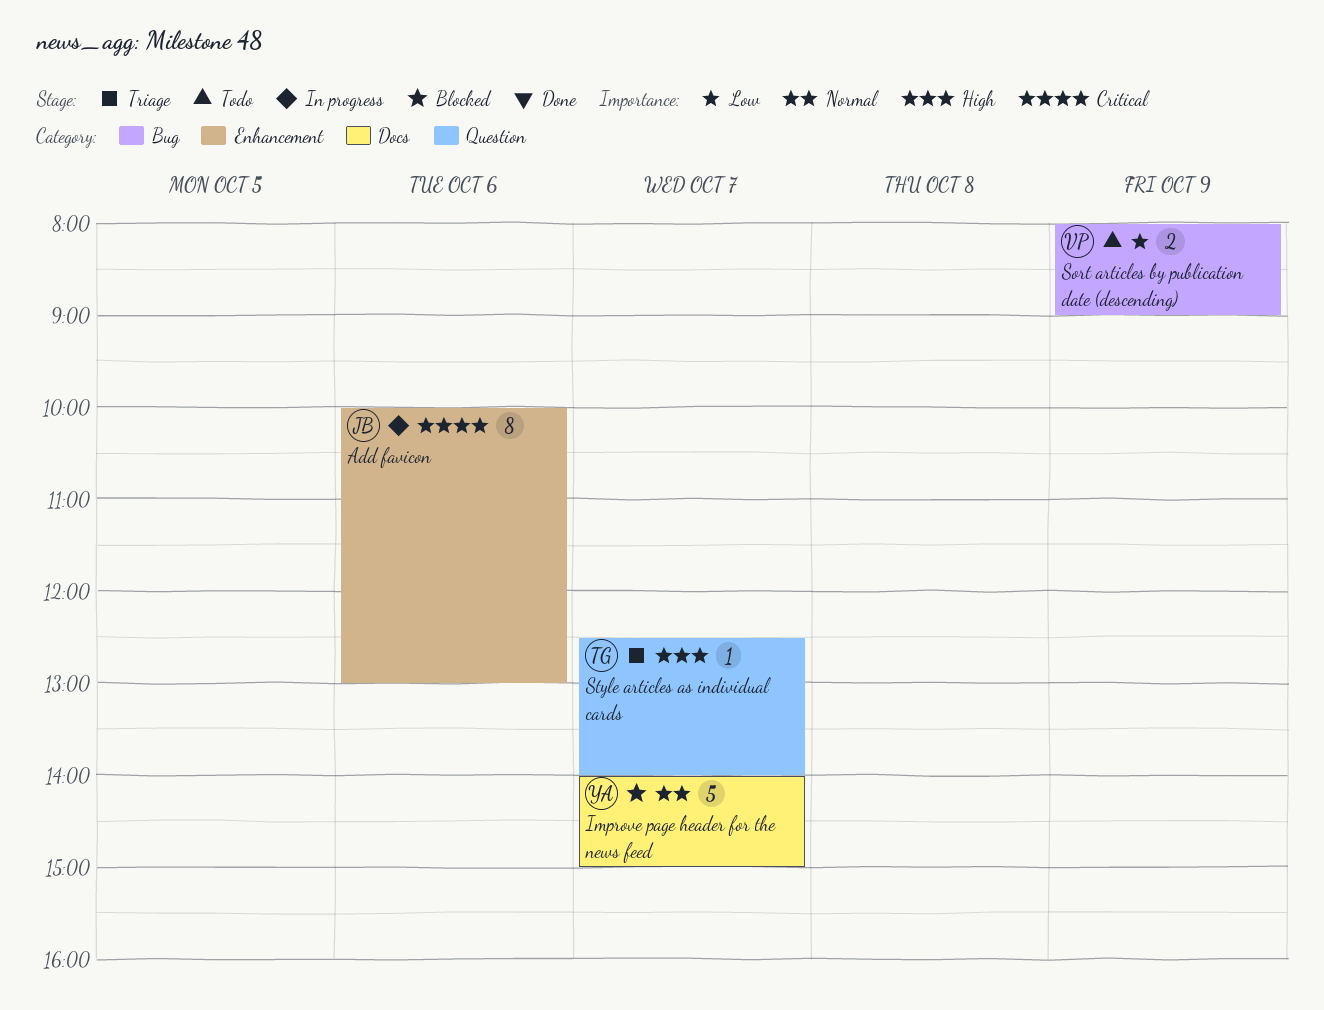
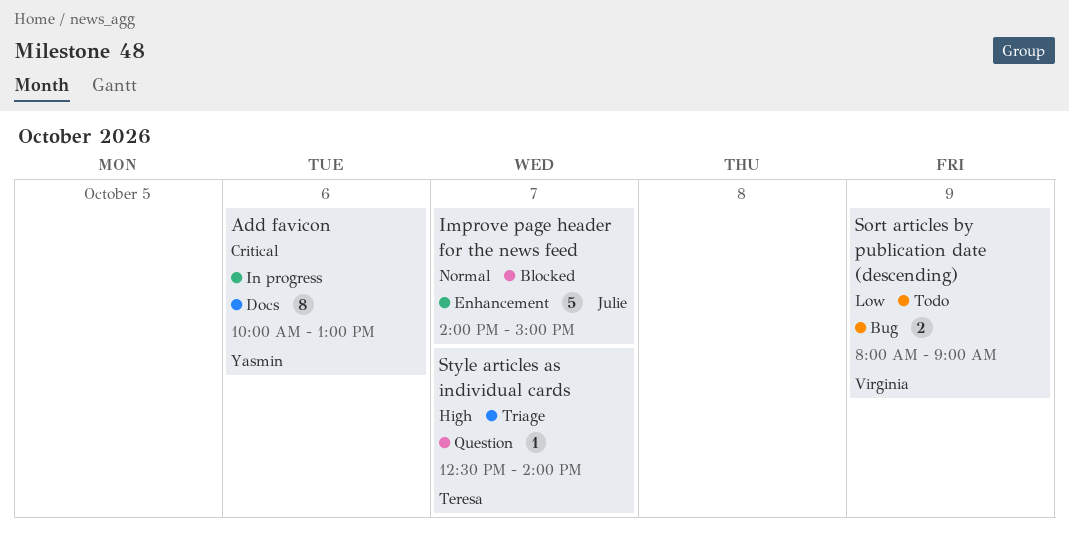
Add favicon, owner: Julie -> Yasmin
Add favicon, label: Enhancement -> Docs
Improve page header for the news feed, owner: Yasmin -> Julie
Improve page header for the news feed, label: Docs -> Enhancement

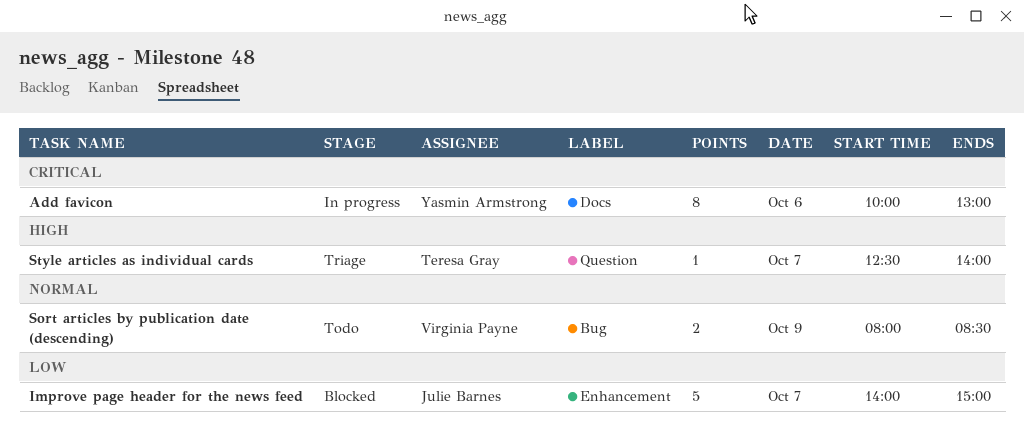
Improve page header for the news feed, priority: Normal -> Low
Sort articles by publication date (descending), priority: Low -> Normal
Sort articles by publication date (descending), ends: 09:00 -> 08:30

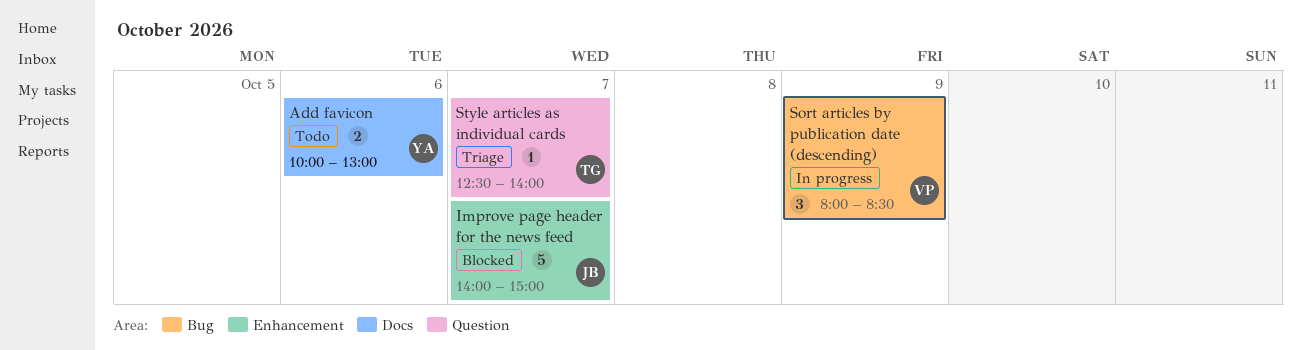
Add favicon, status: In progress -> Todo
Add favicon, estimate: 8 -> 2
Sort articles by publication date (descending), status: Todo -> In progress
Sort articles by publication date (descending), estimate: 2 -> 3

